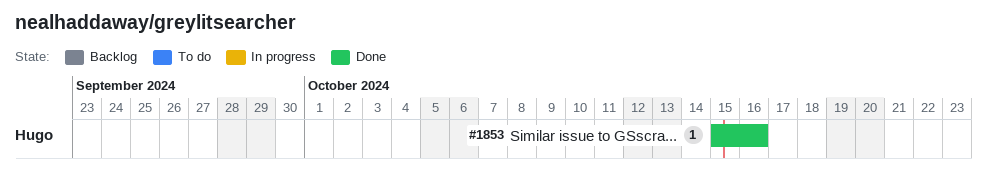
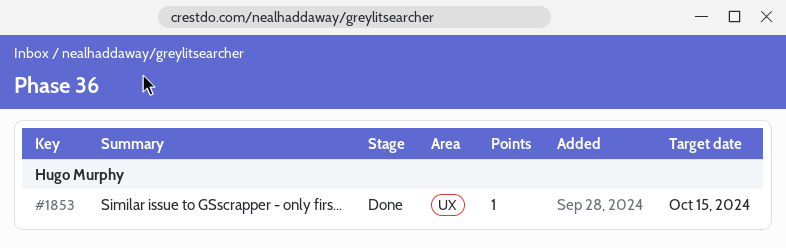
#1853, due: Oct 16 -> Oct 15

